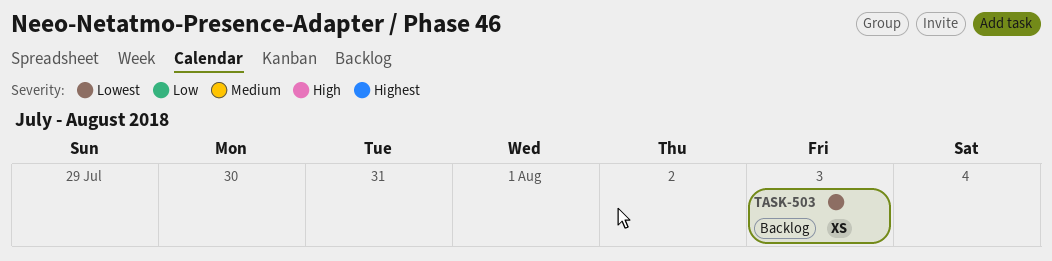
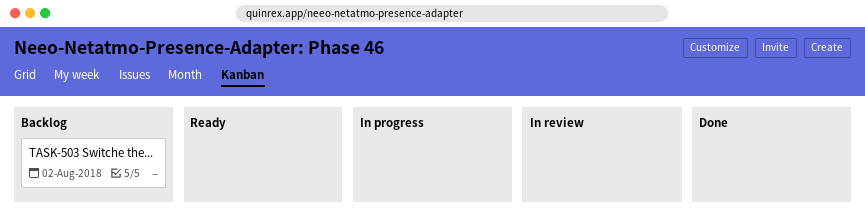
TASK-503, due: Aug 3 -> Aug 2

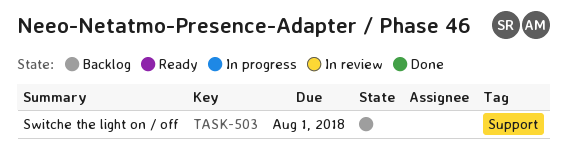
TASK-503, due: Aug 2 -> Aug 1

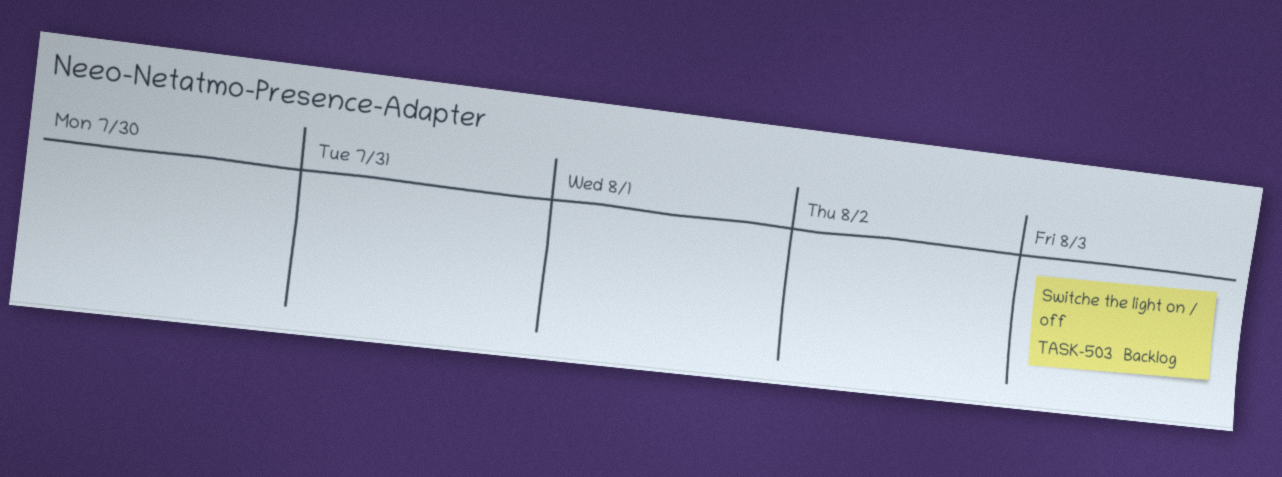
TASK-503, due: Aug 1 -> Aug 3

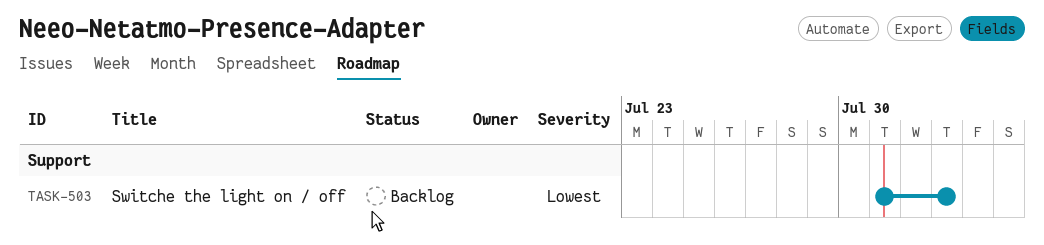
TASK-503, due: Aug 3 -> Aug 2

